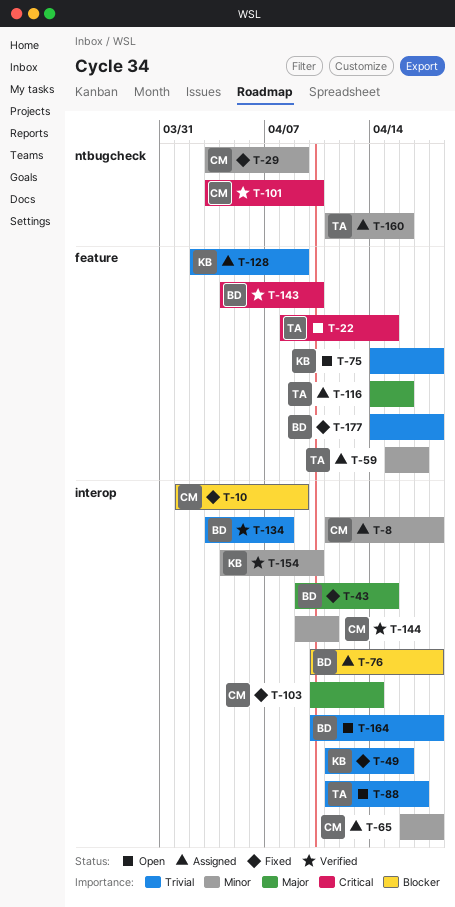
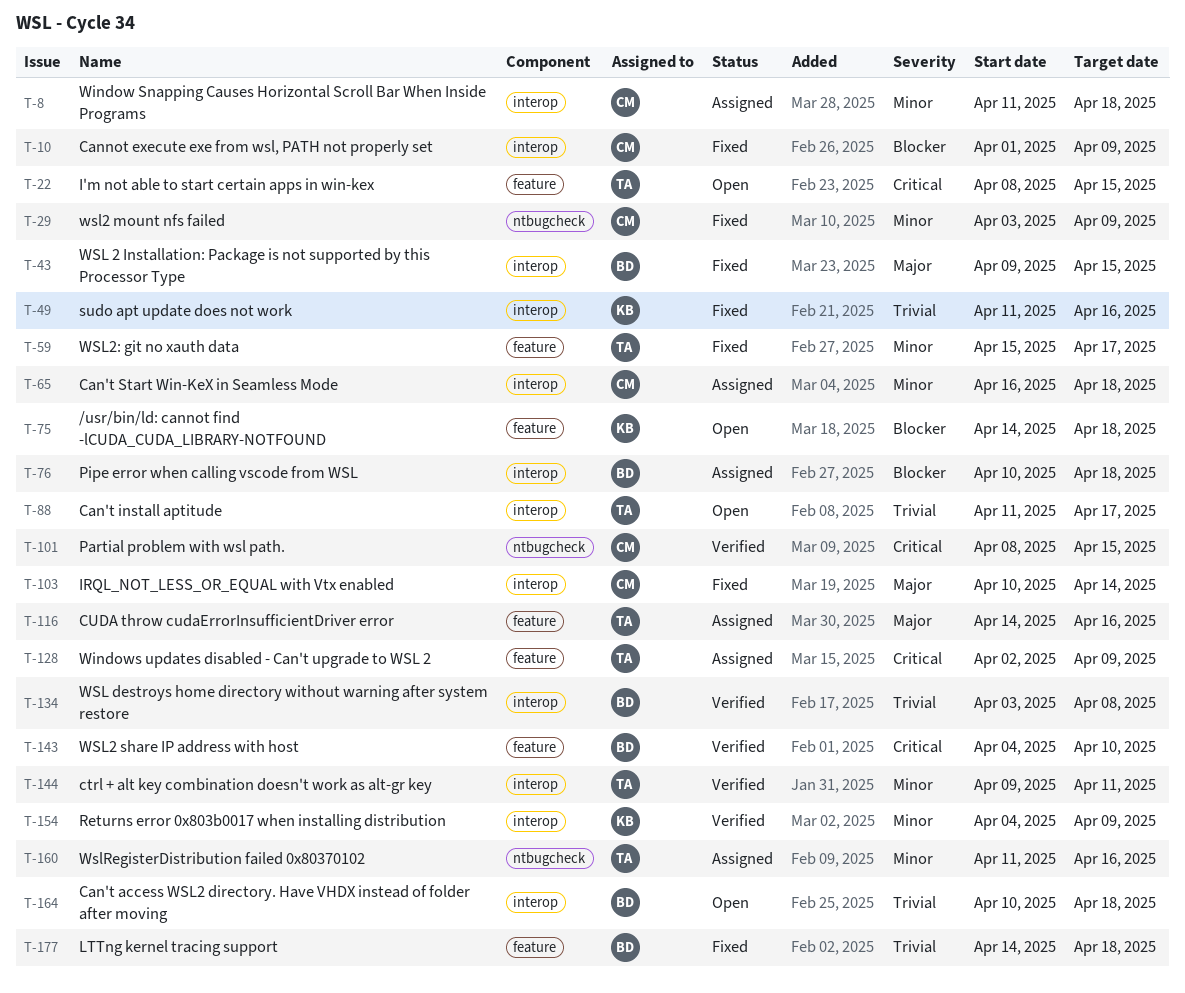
T-59, status: Assigned -> Fixed
T-75, priority: Trivial -> Blocker
T-101, start: Apr 3 -> Apr 8
T-101, due: Apr 10 -> Apr 15
T-128, owner: KB -> TA
T-128, priority: Trivial -> Critical
T-144, owner: CM -> TA
T-154, due: Apr 10 -> Apr 9

